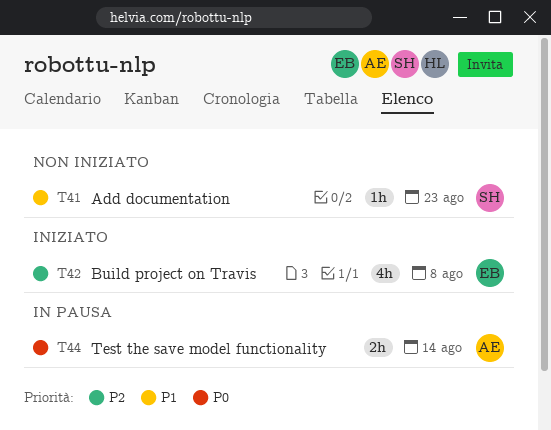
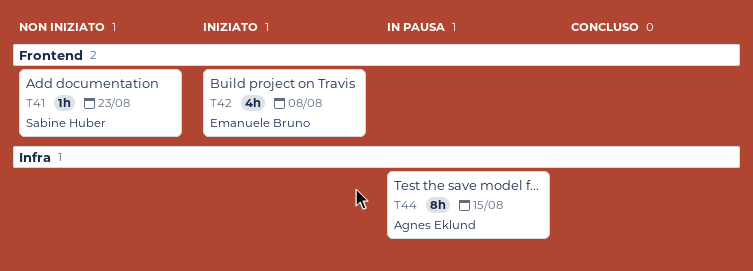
T44, estimate: 2h -> 8h
T44, due: Aug 14 -> Aug 15

